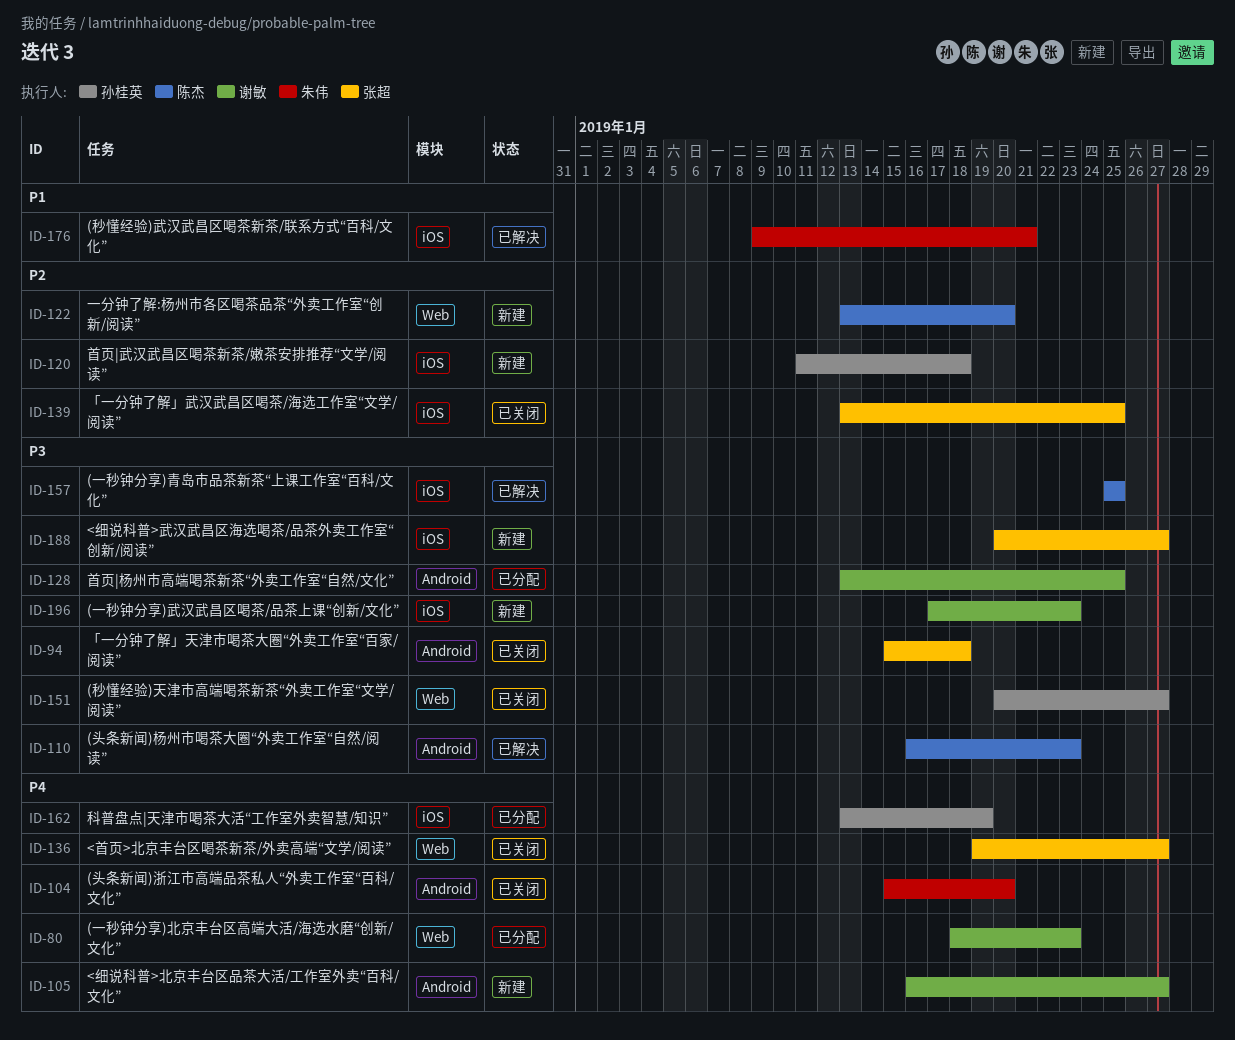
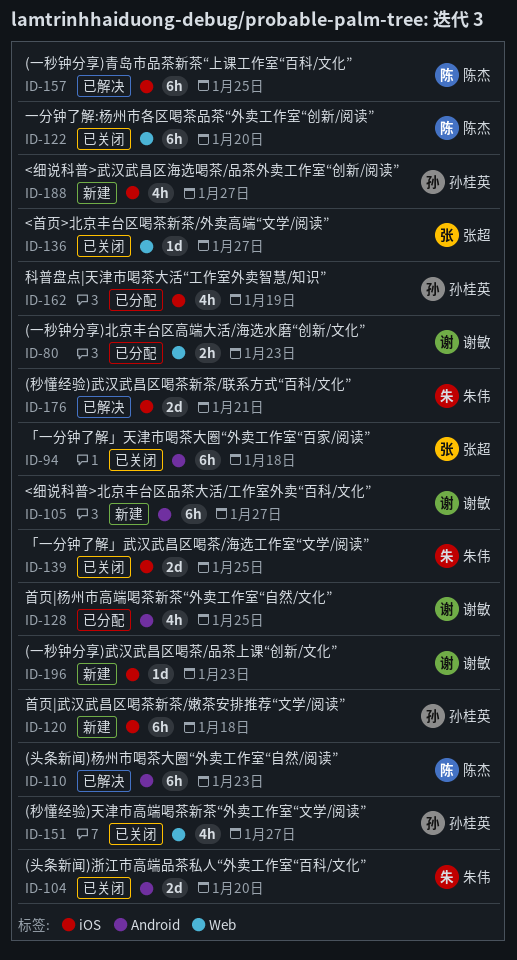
ID-122, status: 新建 -> 已关闭
ID-139, owner: 张超 -> 朱伟
ID-188, owner: 张超 -> 孙桂英

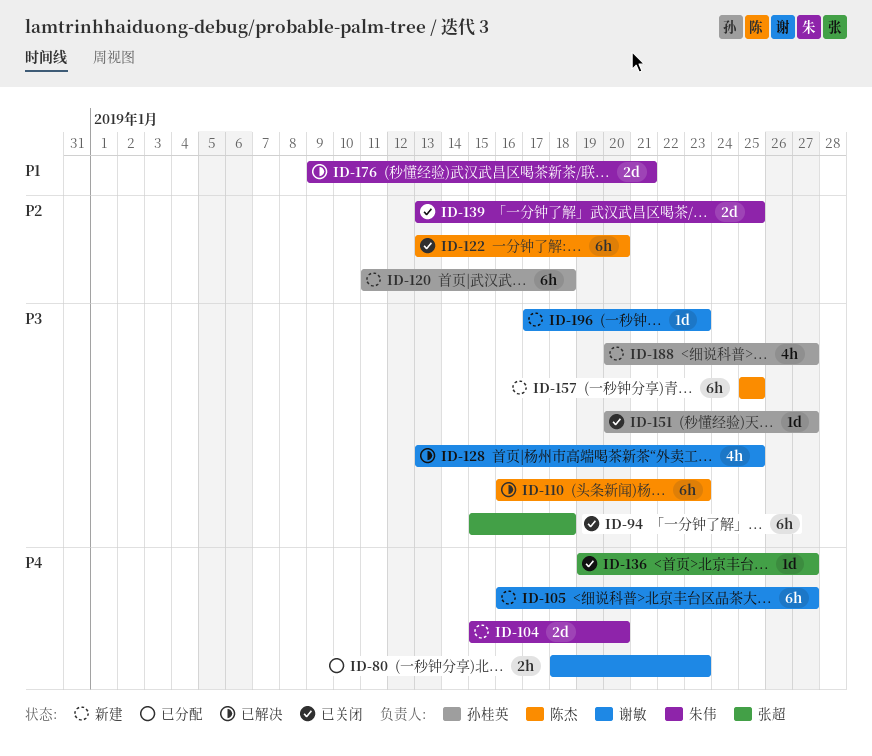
ID-104, status: 已关闭 -> 新建
ID-128, status: 已分配 -> 已解决
ID-151, estimate: 4h -> 1d
ID-157, status: 已解决 -> 新建
ID-162: present -> none

